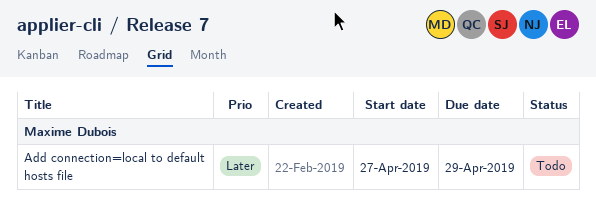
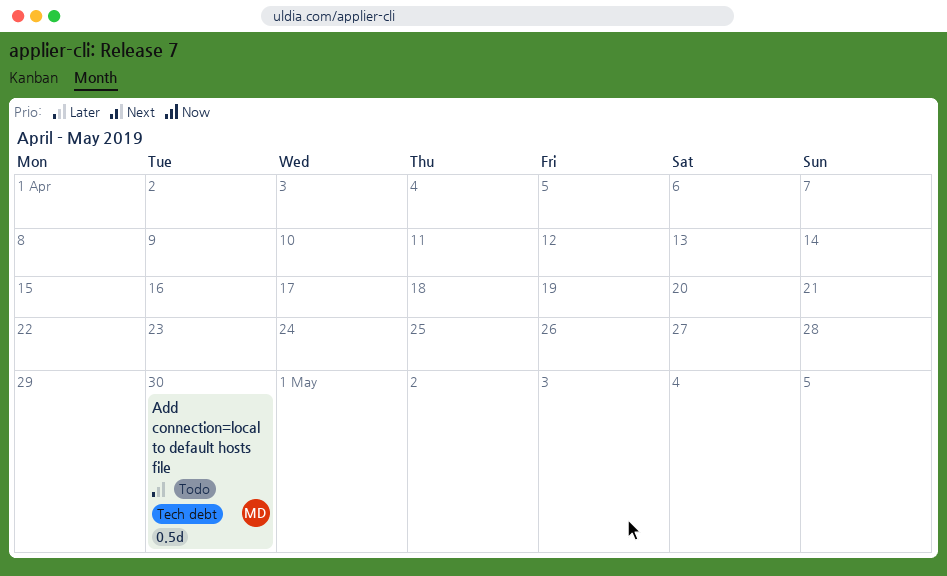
Add connection=local to default hosts file, due: Apr 29 -> Apr 30

